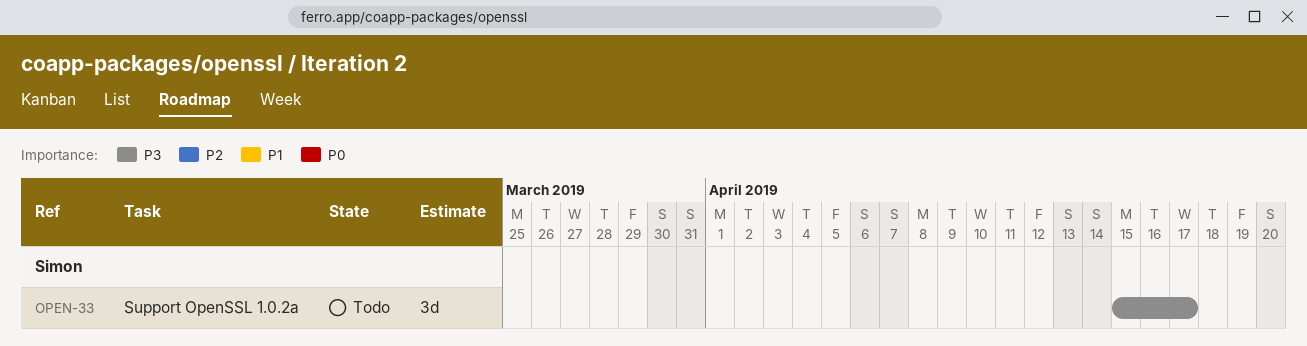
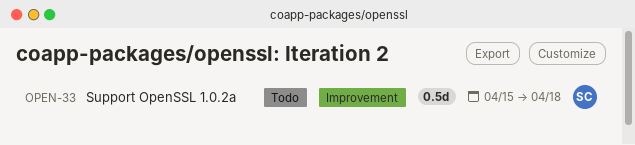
OPEN-33, estimate: 3d -> 0.5d
OPEN-33, due: Apr 17 -> Apr 18

